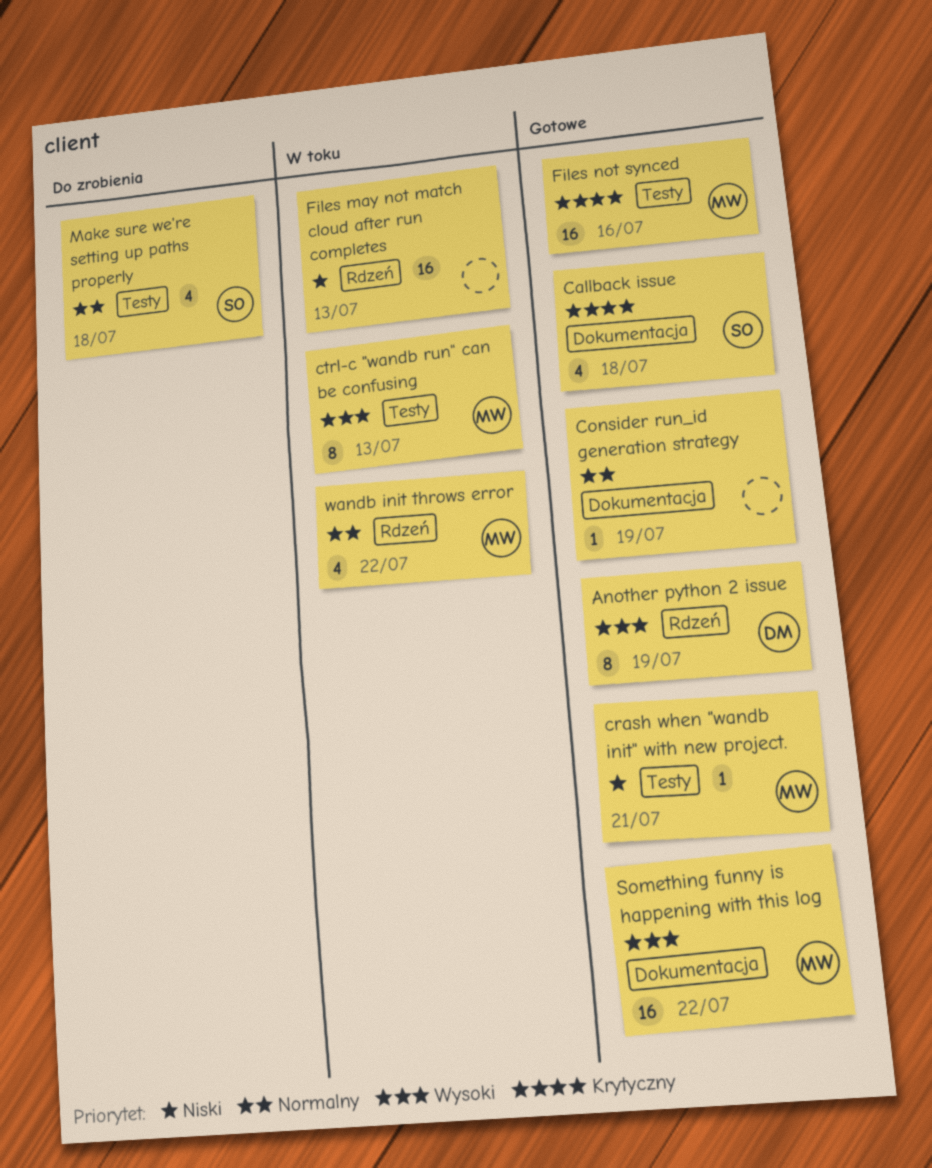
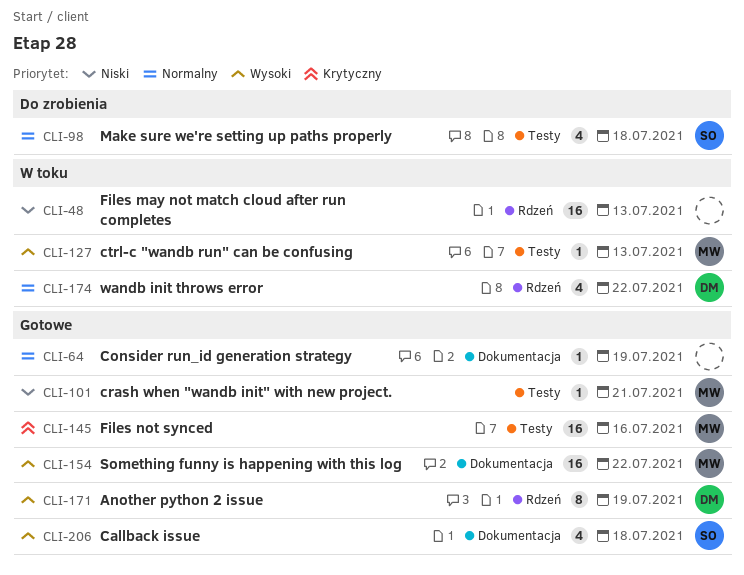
Callback issue, priority: Krytyczny -> Wysoki
ctrl-c "wandb run" can be confusing, estimate: 8 -> 1
wandb init throws error, owner: MW -> DM

